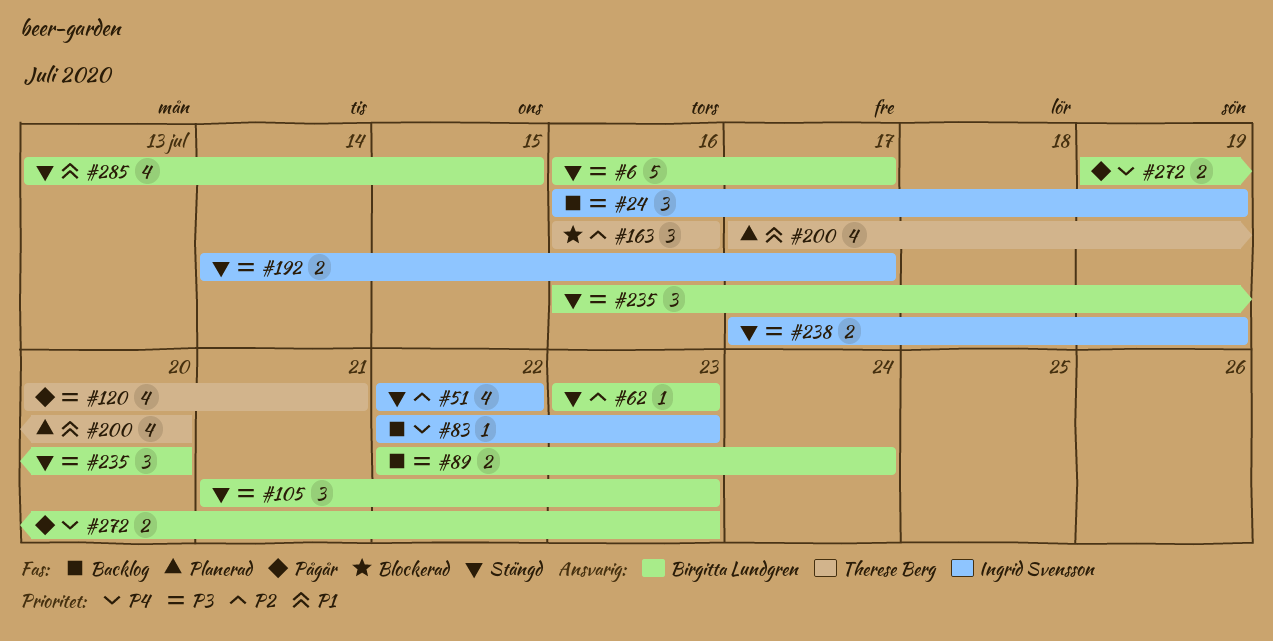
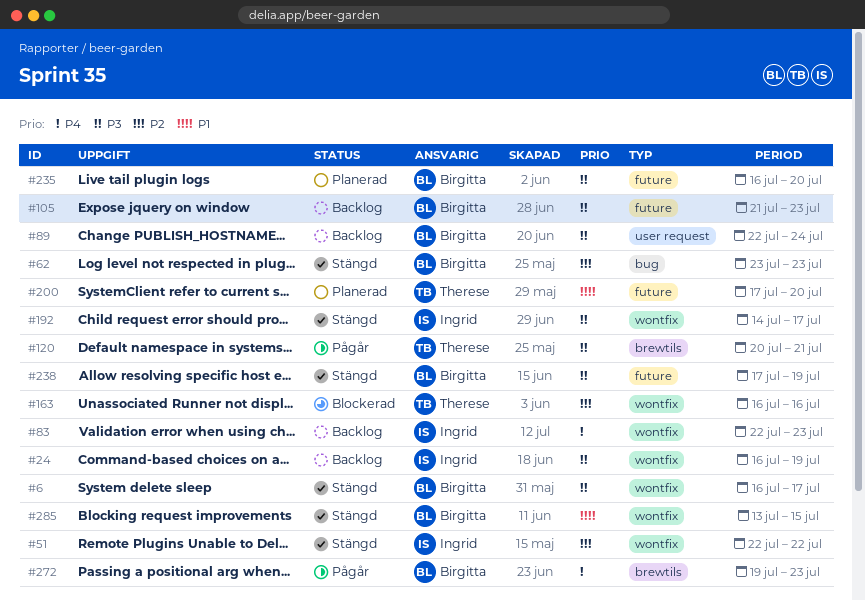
#105, status: Stängd -> Backlog
#235, status: Stängd -> Planerad
#238, owner: Ingrid Svensson -> Birgitta Lundgren

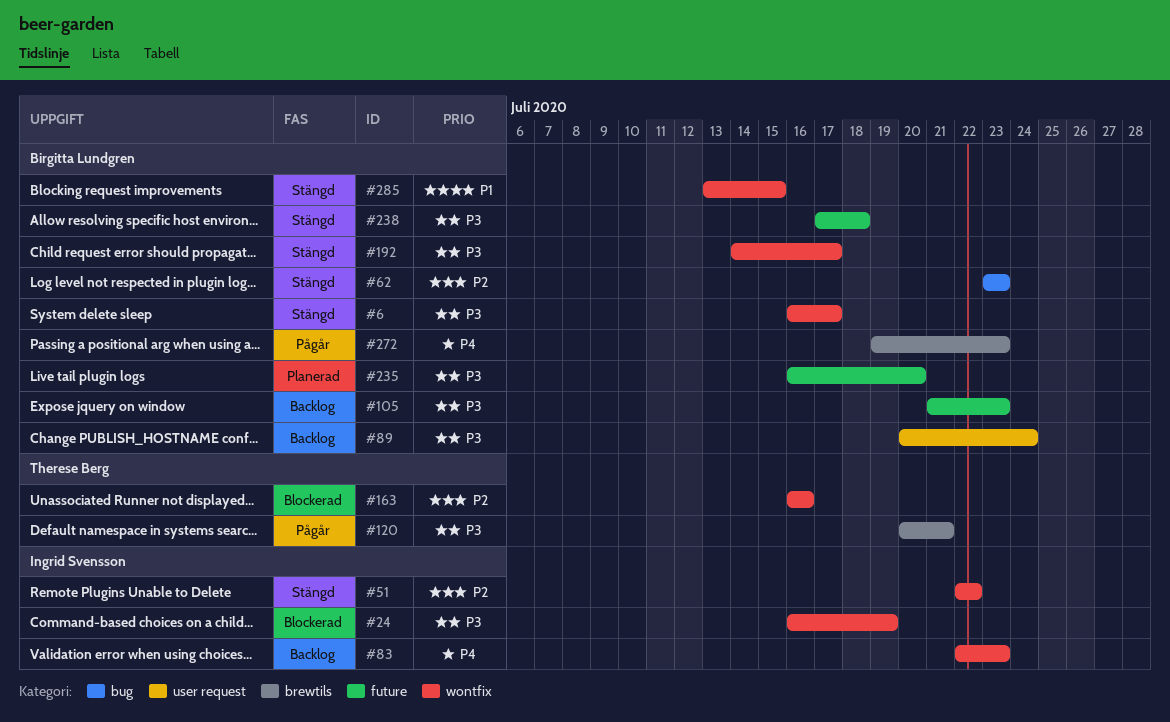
#24, status: Backlog -> Blockerad
#89, start: Jul 22 -> Jul 20
#192, owner: Ingrid Svensson -> Birgitta Lundgren
#200: present -> none
#238, due: Jul 19 -> Jul 18

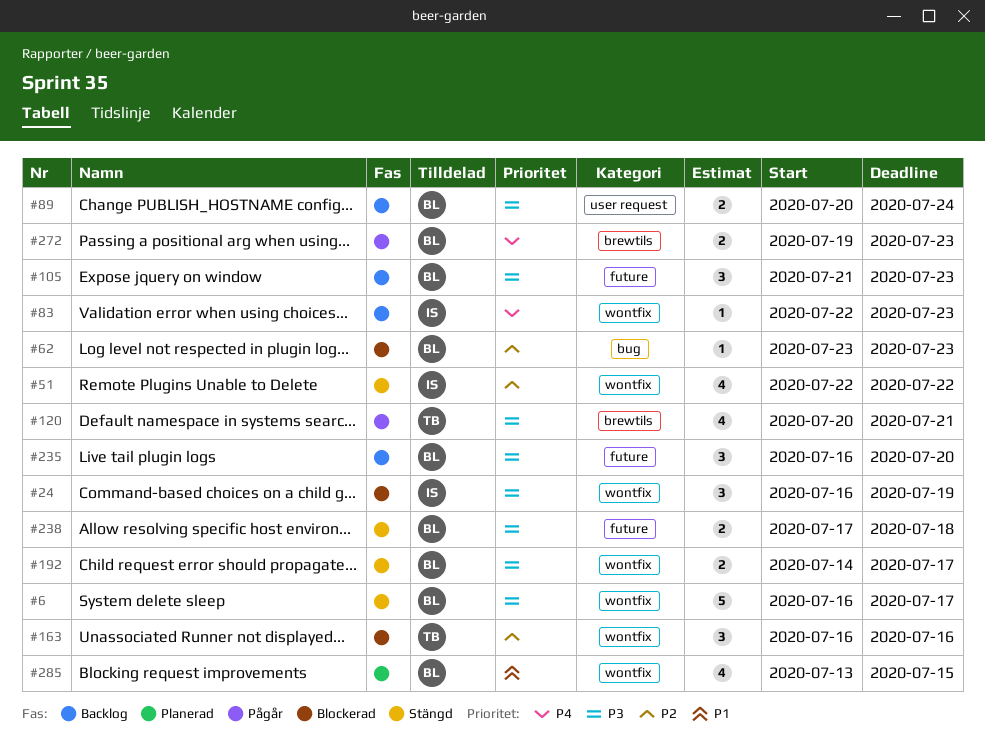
#62, status: Stängd -> Blockerad
#235, status: Planerad -> Backlog
#285, status: Stängd -> Planerad

